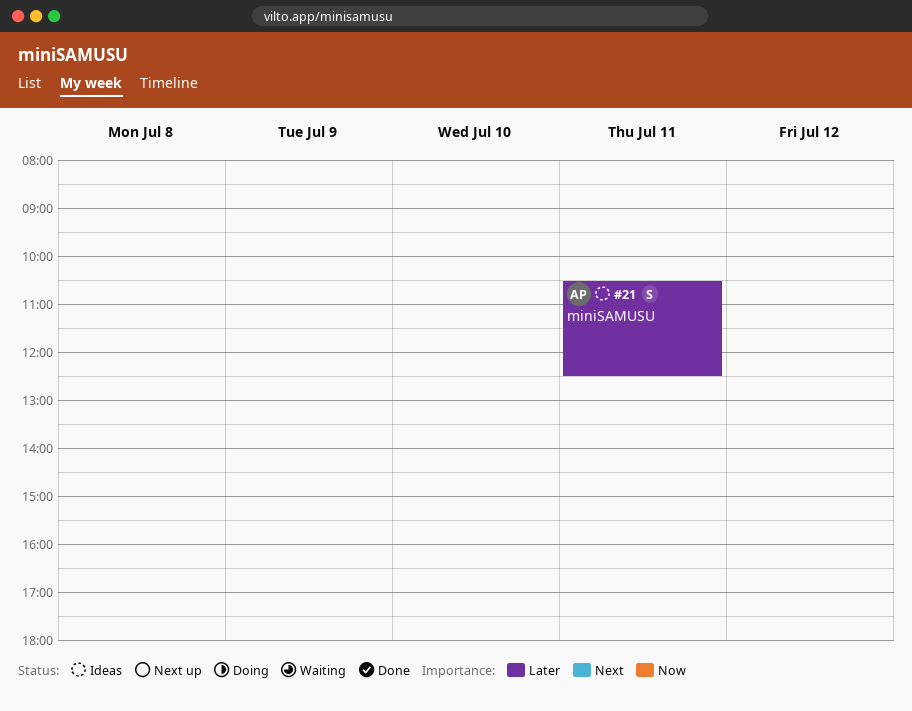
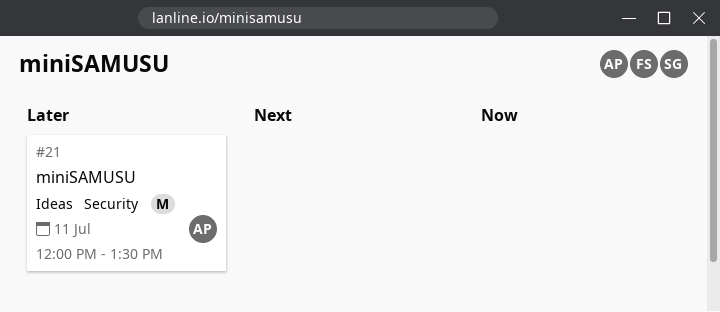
#21, estimate: S -> M
#21, begins: 10:30 -> 12:00
#21, ends: 12:30 -> 13:30

